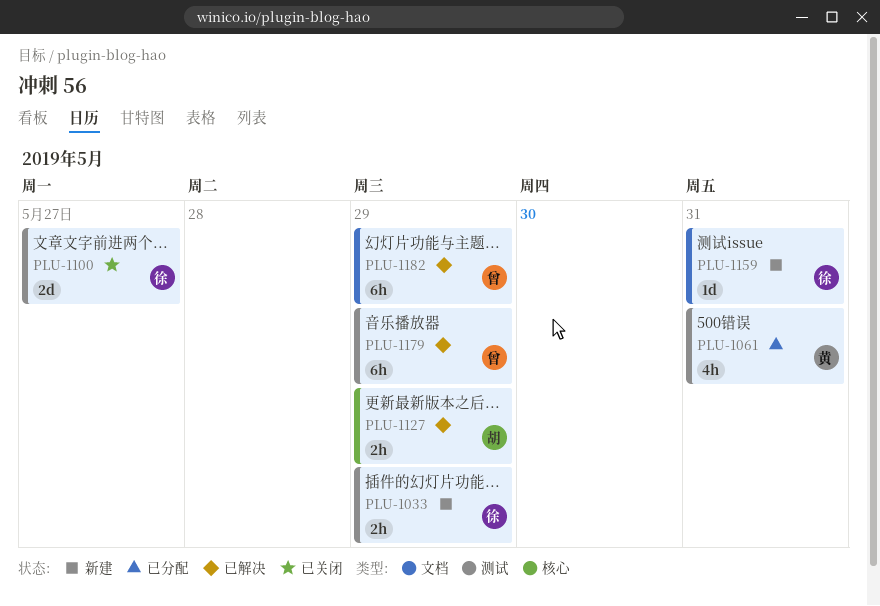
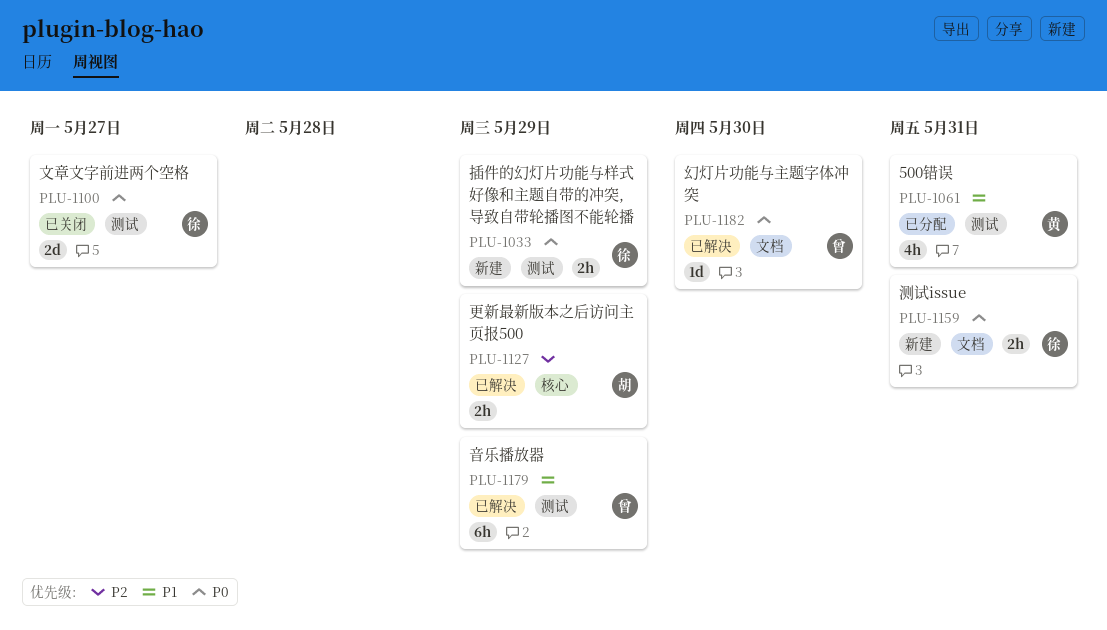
PLU-1159, estimate: 1d -> 2h
PLU-1182, estimate: 6h -> 1d
PLU-1182, due: May 29 -> May 30

